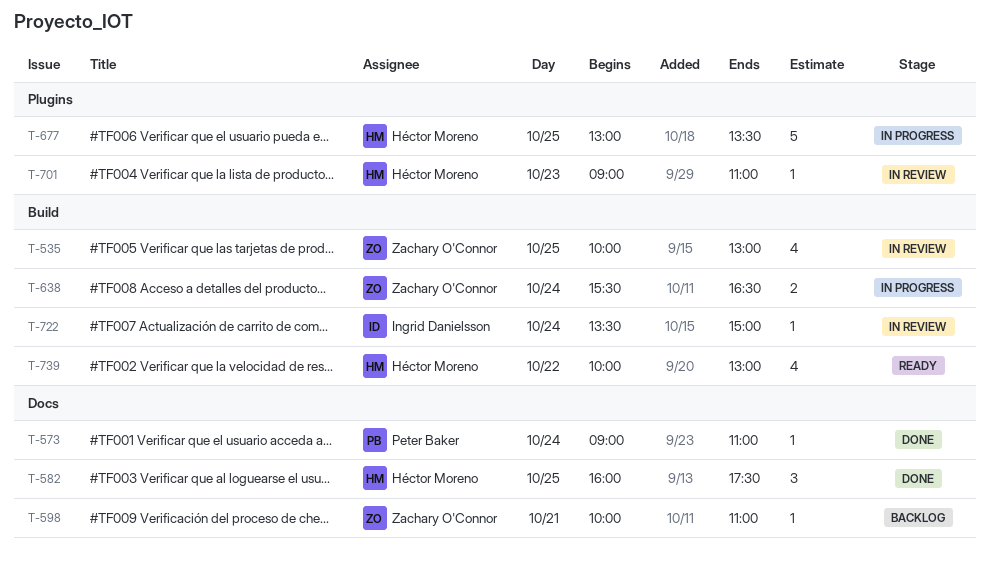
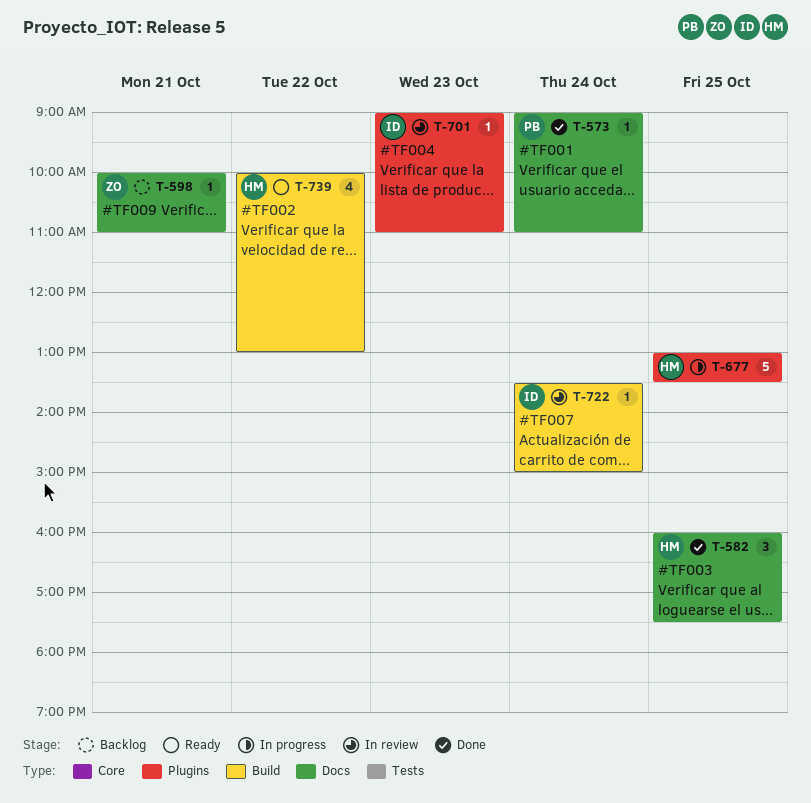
T-535: present -> none
T-638: present -> none
T-701, owner: Héctor Moreno -> Ingrid Danielsson

